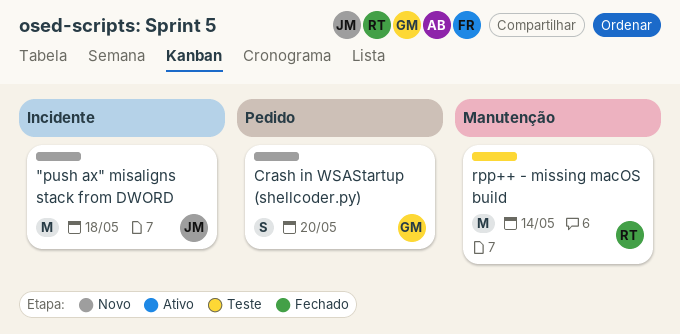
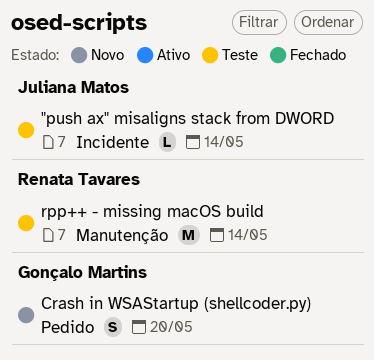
"push ax" misaligns stack from DWORD, status: Novo -> Teste
"push ax" misaligns stack from DWORD, estimate: M -> L
"push ax" misaligns stack from DWORD, due: May 18 -> May 14

